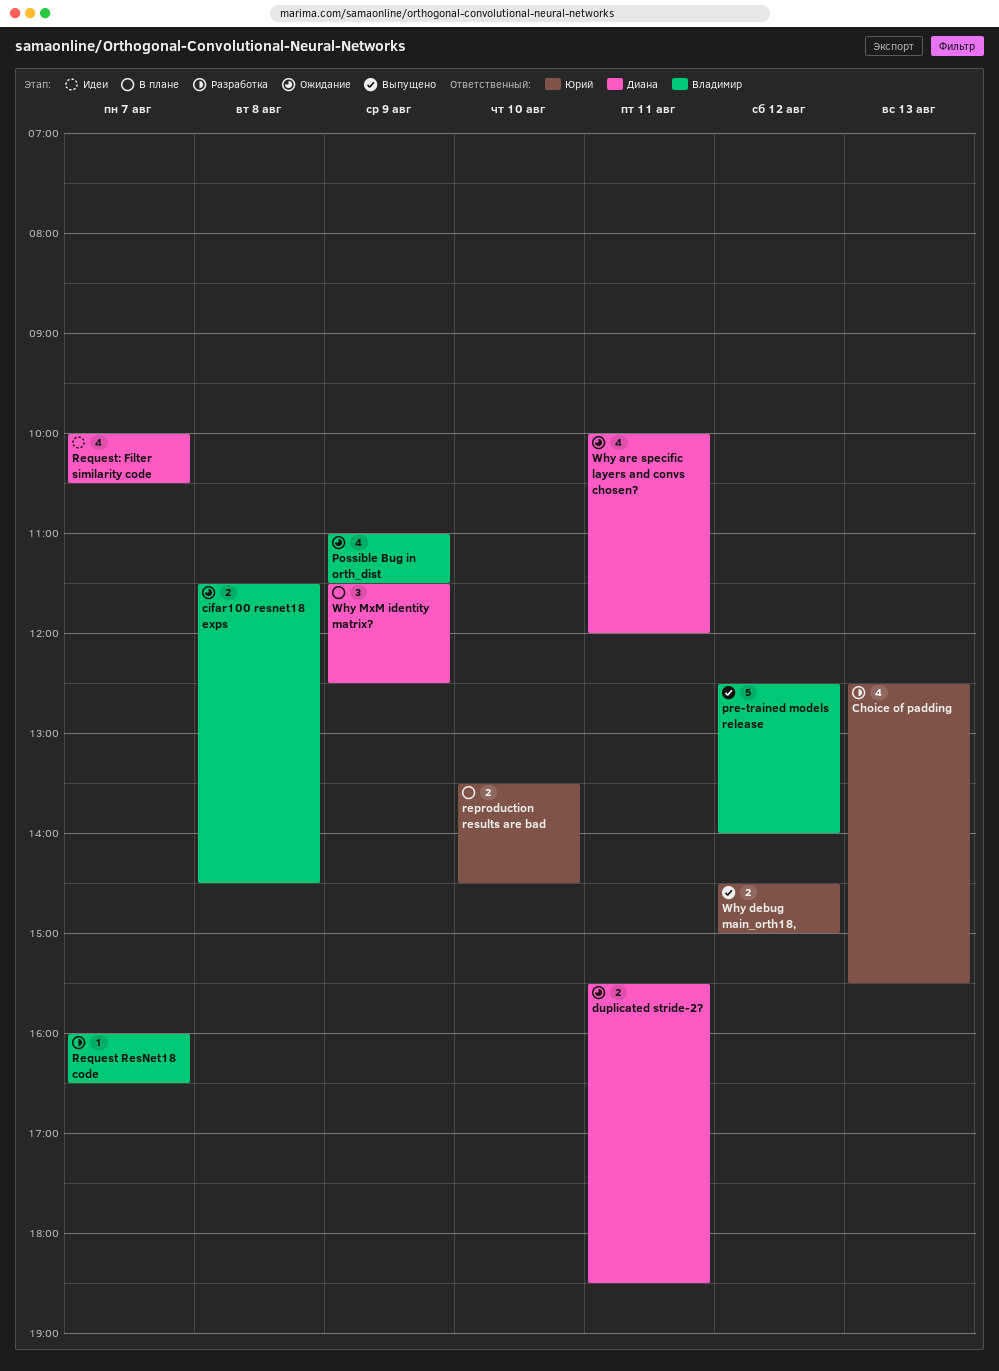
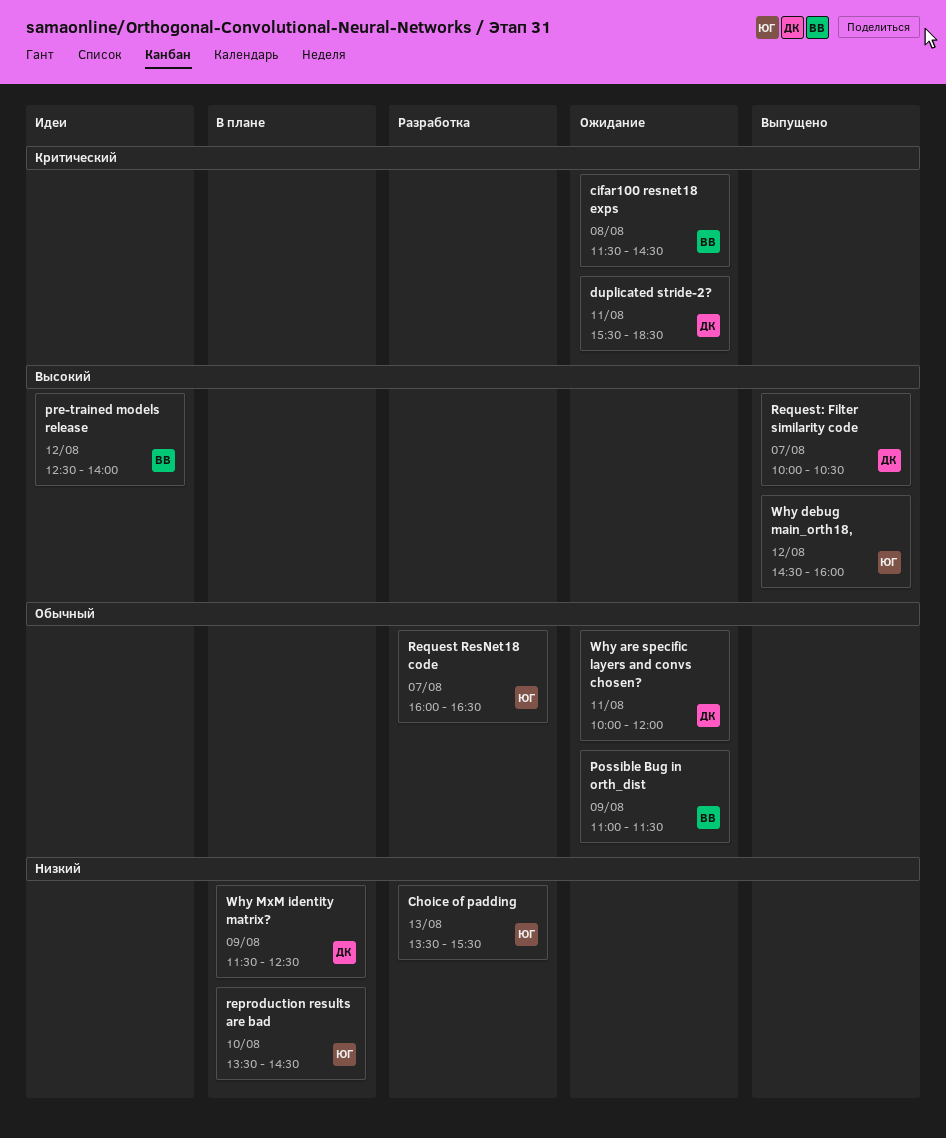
Choice of padding, begins: 12:30 -> 13:30
pre-trained models release, status: Выпущено -> Идеи
Request ResNet18 code, owner: Владимир -> Юрий
Request: Filter similarity code, status: Идеи -> Выпущено
Why debug main_orth18,, ends: 15:00 -> 16:00

